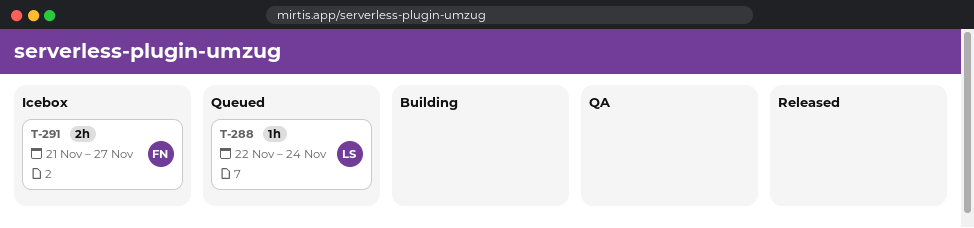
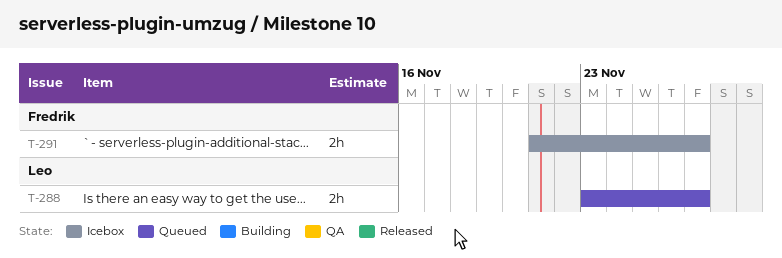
T-288, estimate: 1h -> 2h
T-288, start: Nov 22 -> Nov 23
T-288, due: Nov 24 -> Nov 27

